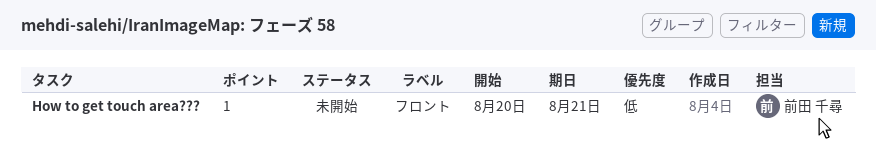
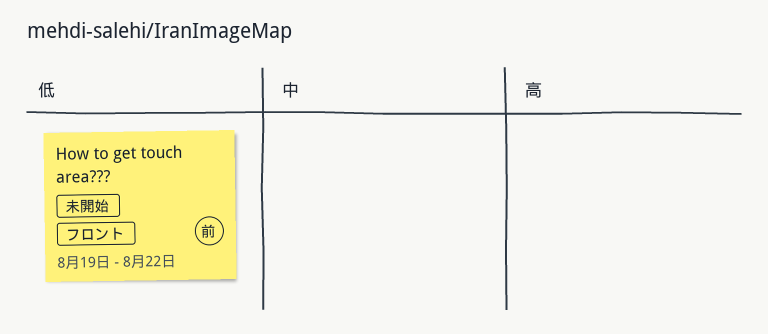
How to get touch area???, start: Aug 20 -> Aug 19
How to get touch area???, due: Aug 21 -> Aug 22

